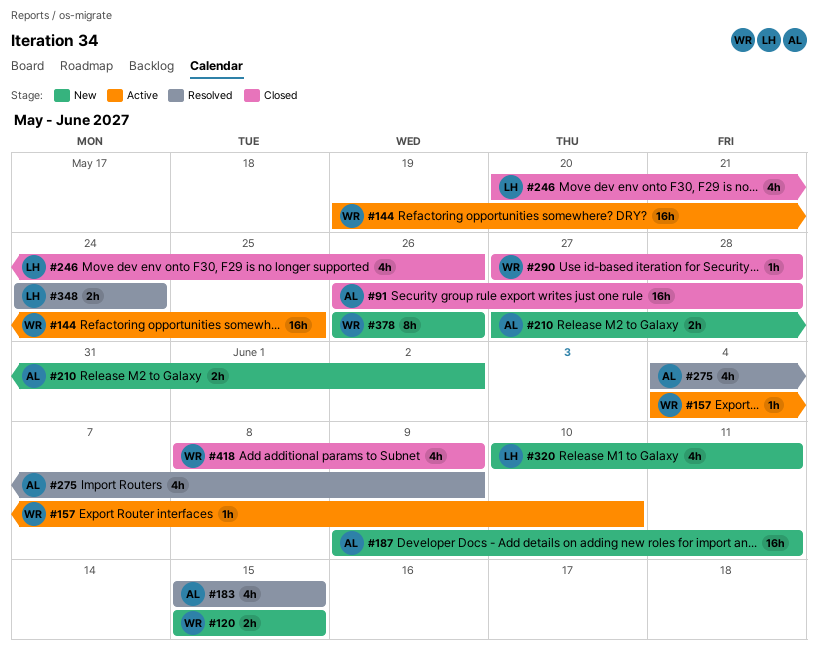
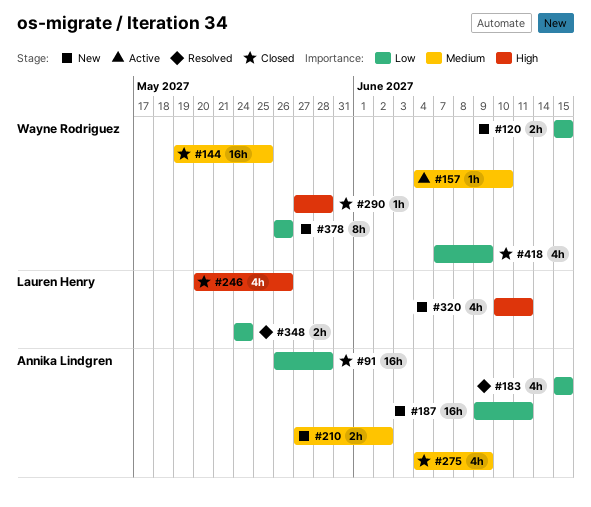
#144, status: Active -> Closed
#275, status: Resolved -> Closed
#418, start: Jun 8 -> Jun 7

